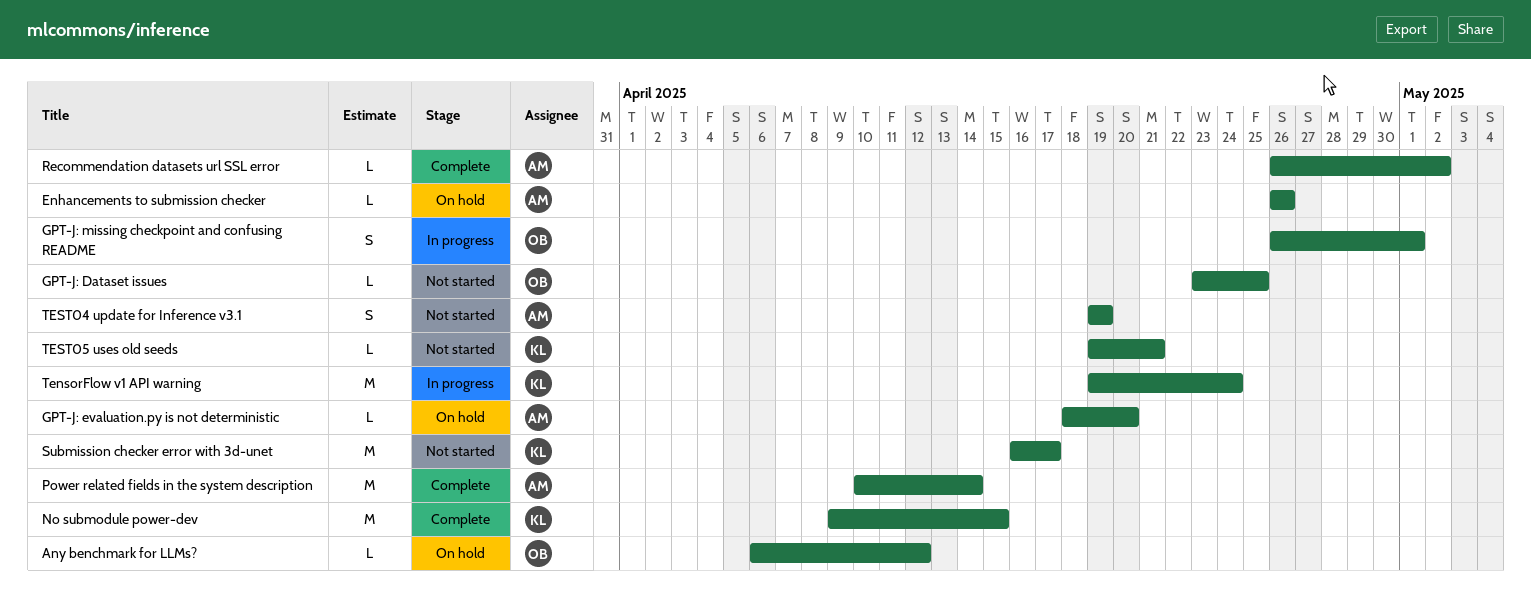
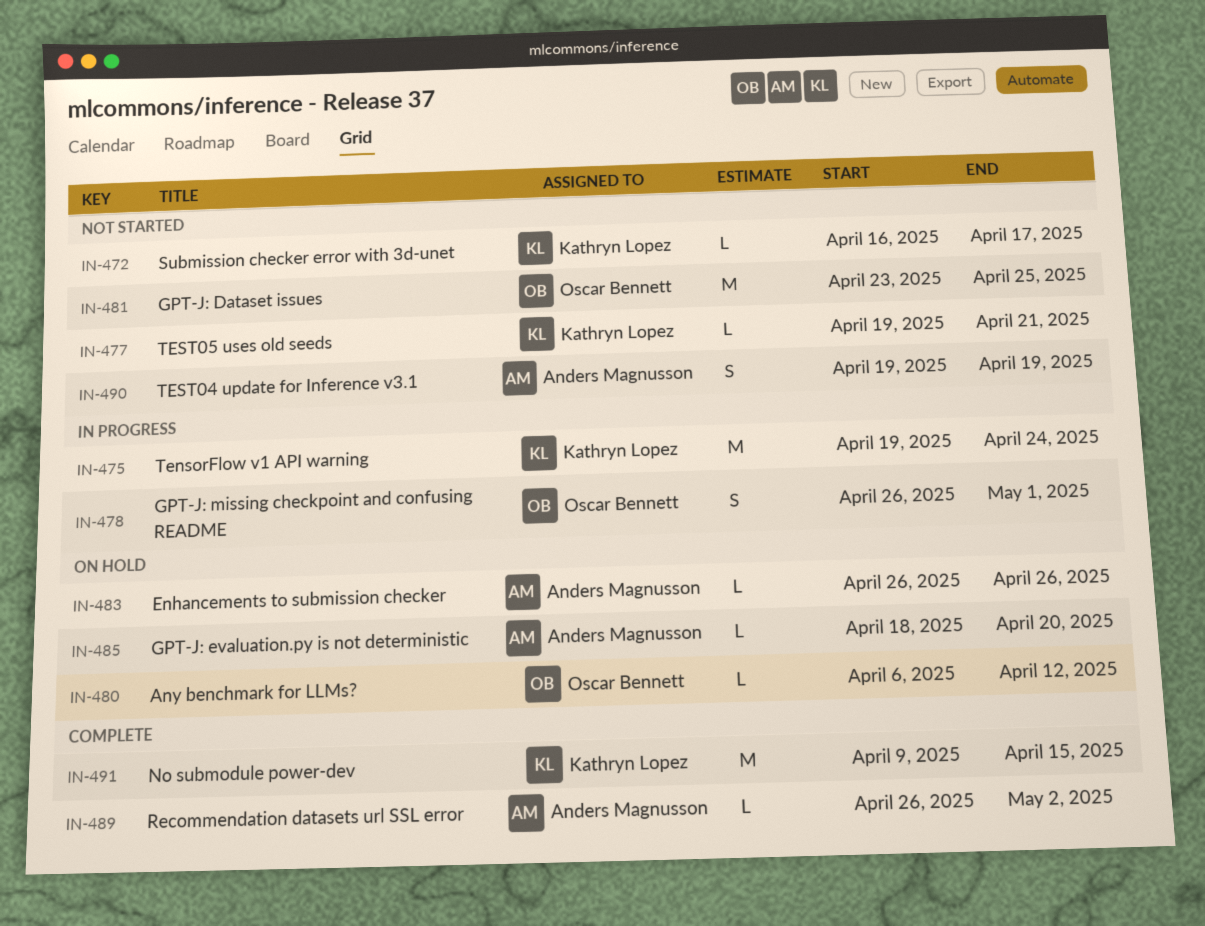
GPT-J: Dataset issues, estimate: L -> M
Power related fields in the system description: present -> none
Submission checker error with 3d-unet, estimate: M -> L

